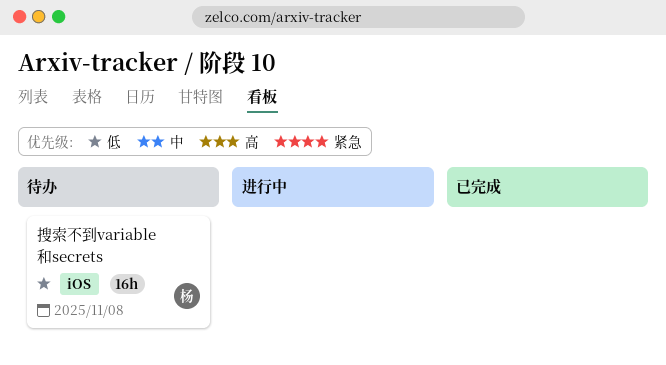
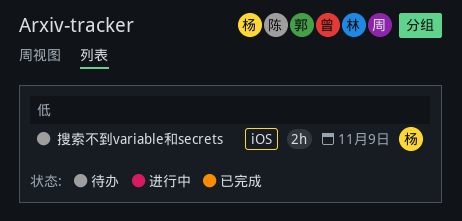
搜索不到variable和secrets, estimate: 16h -> 2h
搜索不到variable和secrets, due: Nov 8 -> Nov 9

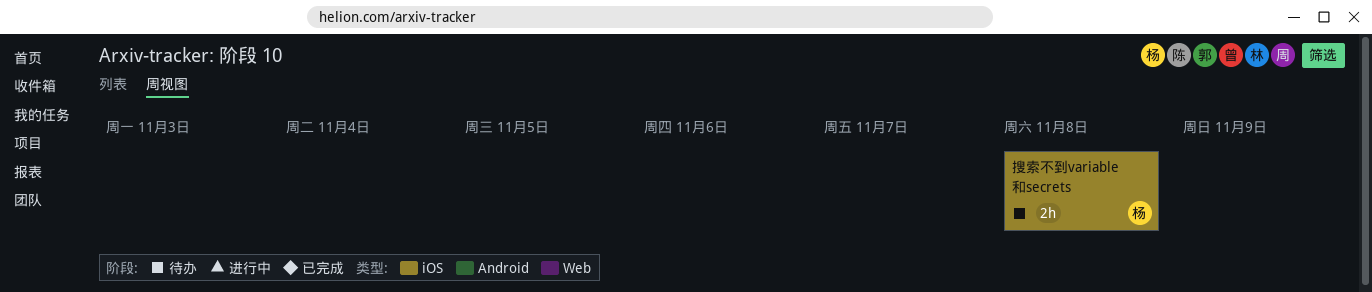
搜索不到variable和secrets, due: Nov 9 -> Nov 8

